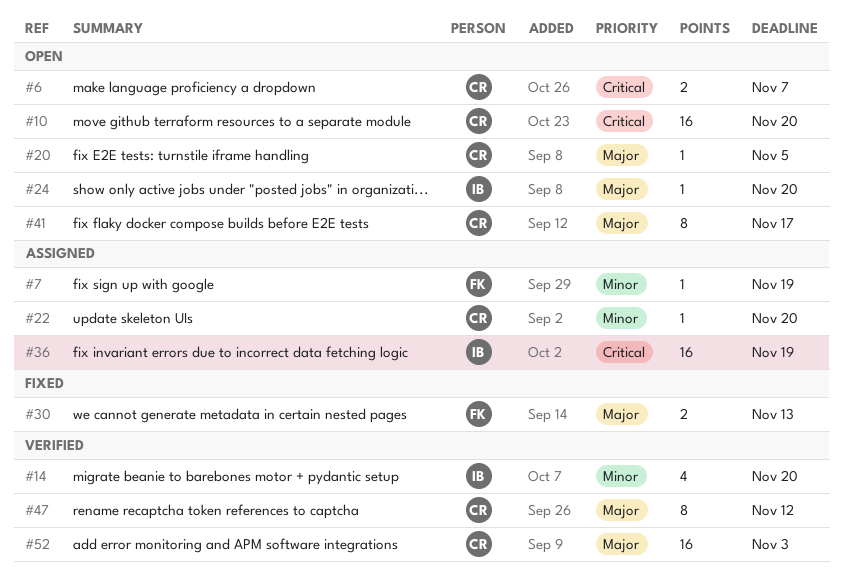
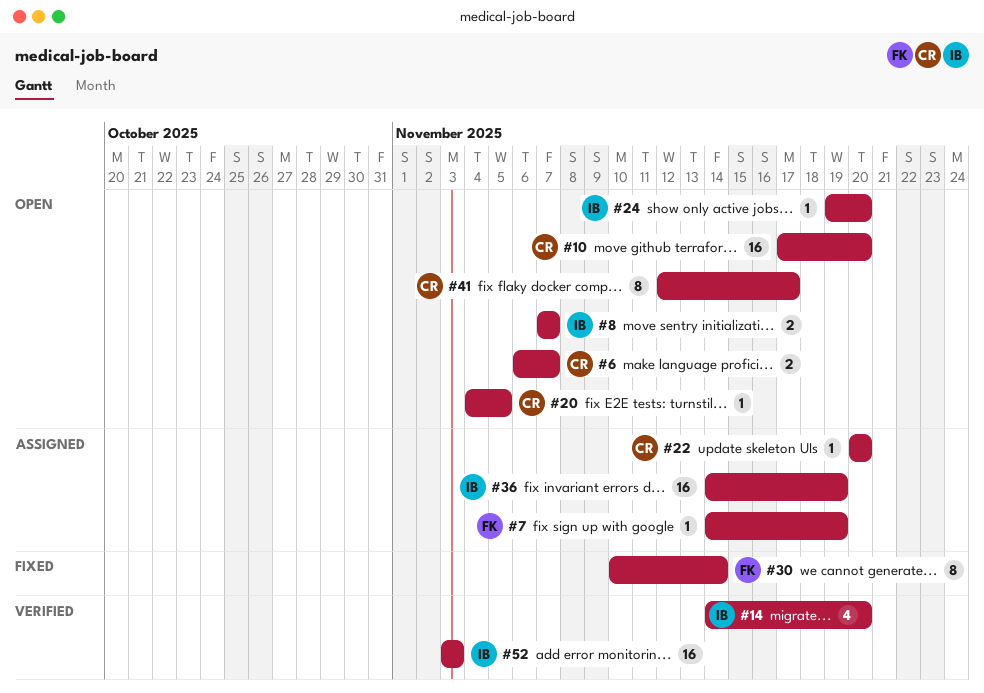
#8: none -> present
#30, estimate: 2 -> 8
#30, due: Nov 13 -> Nov 14
#47: present -> none
#52, owner: CR -> IB

